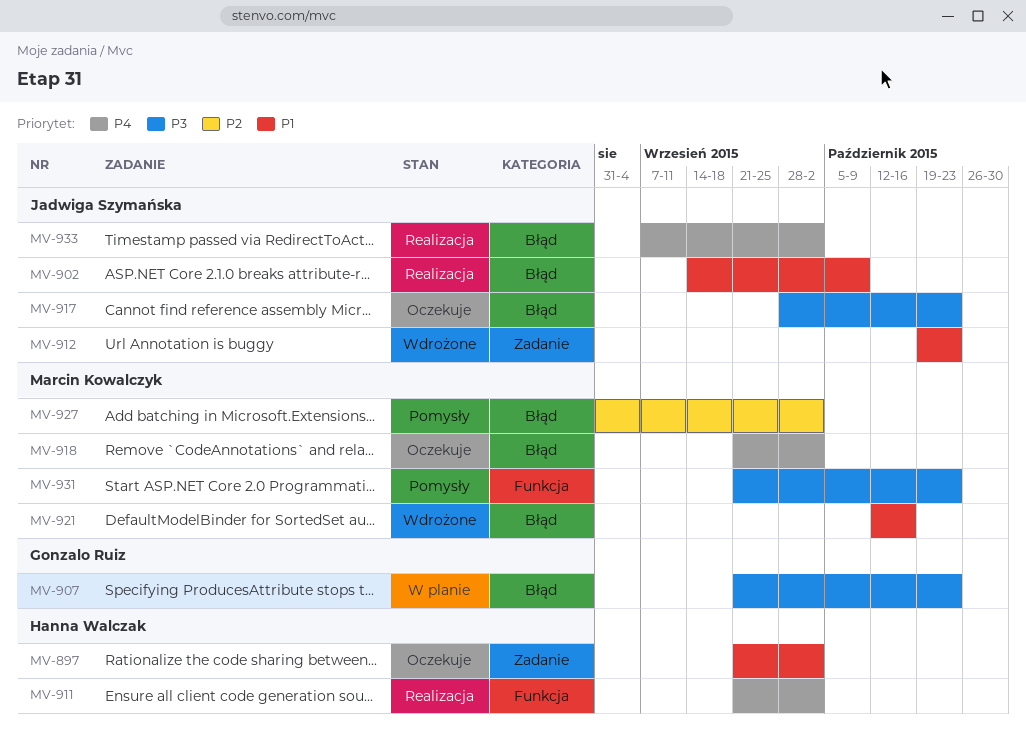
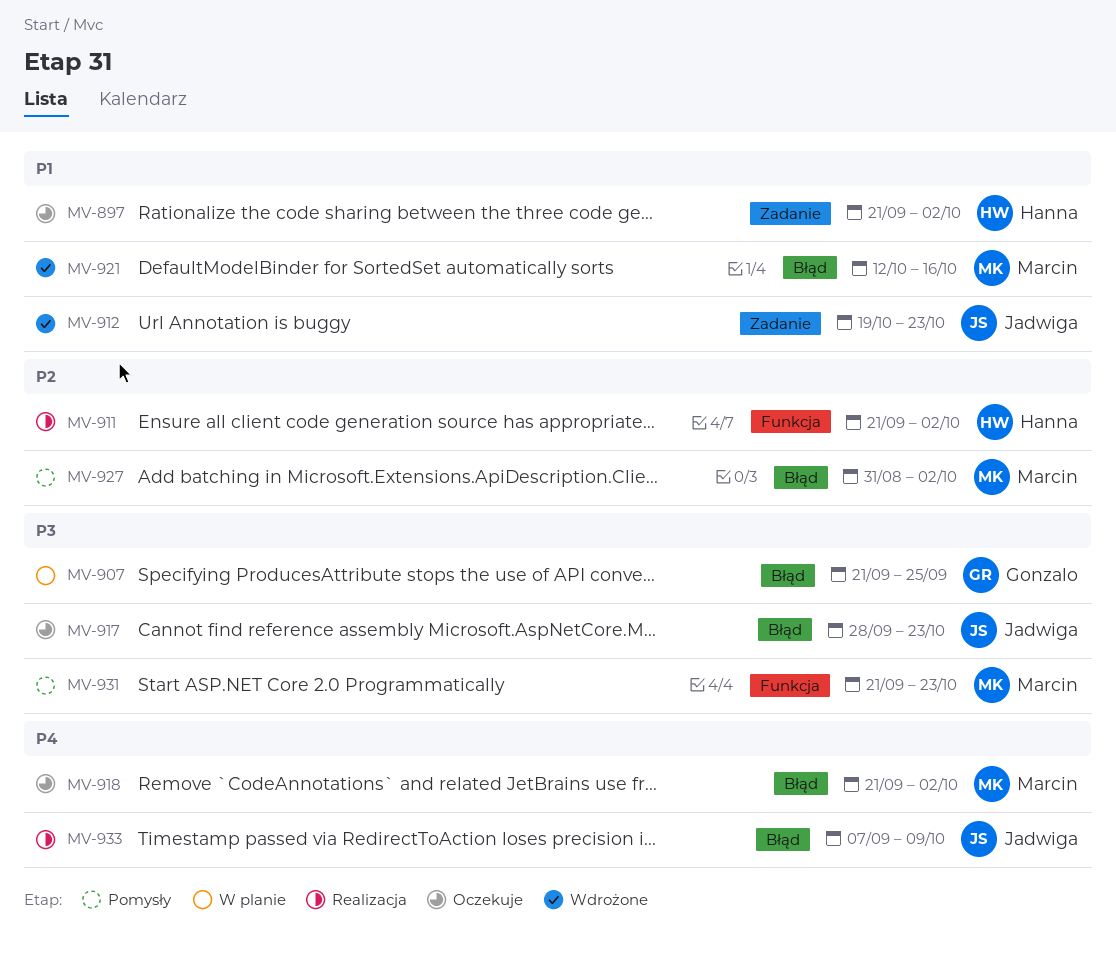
MV-902: present -> none
MV-907, due: Oct 23 -> Sep 25
MV-911, priority: P4 -> P2
MV-933, due: Oct 2 -> Oct 9

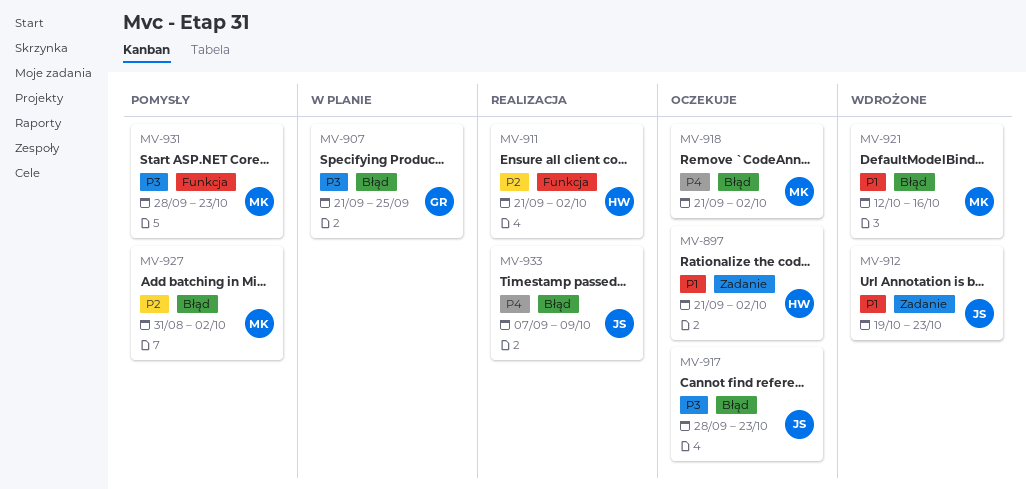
MV-931, start: Sep 21 -> Sep 28

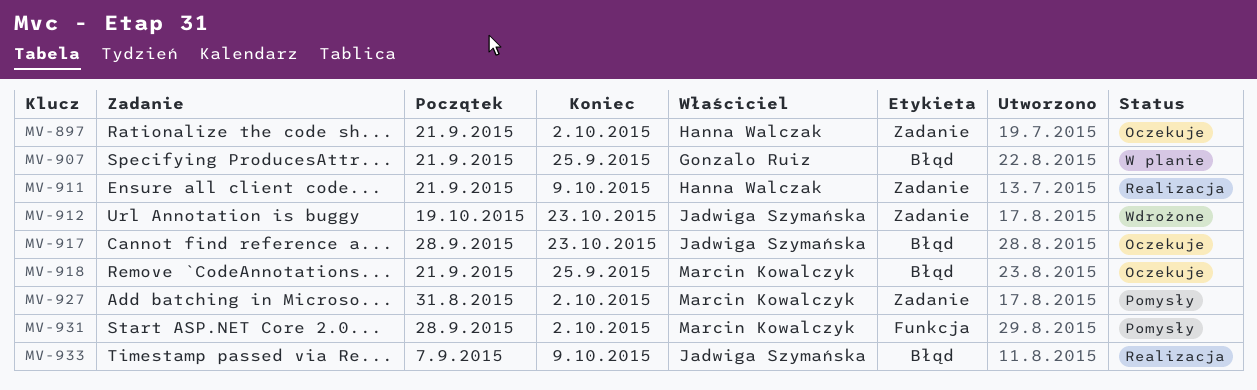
MV-911, label: Funkcja -> Zadanie
MV-911, due: Oct 2 -> Oct 9
MV-918, due: Oct 2 -> Sep 25
MV-921: present -> none
MV-927, label: Błąd -> Zadanie
MV-931, due: Oct 23 -> Oct 2

